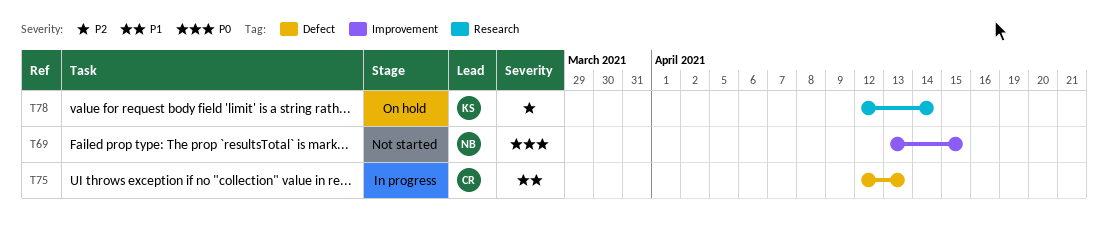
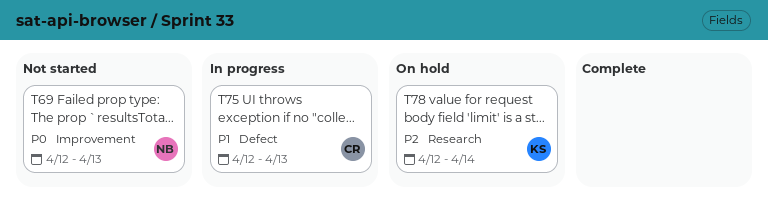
T69, start: Apr 13 -> Apr 12
T69, due: Apr 15 -> Apr 13

